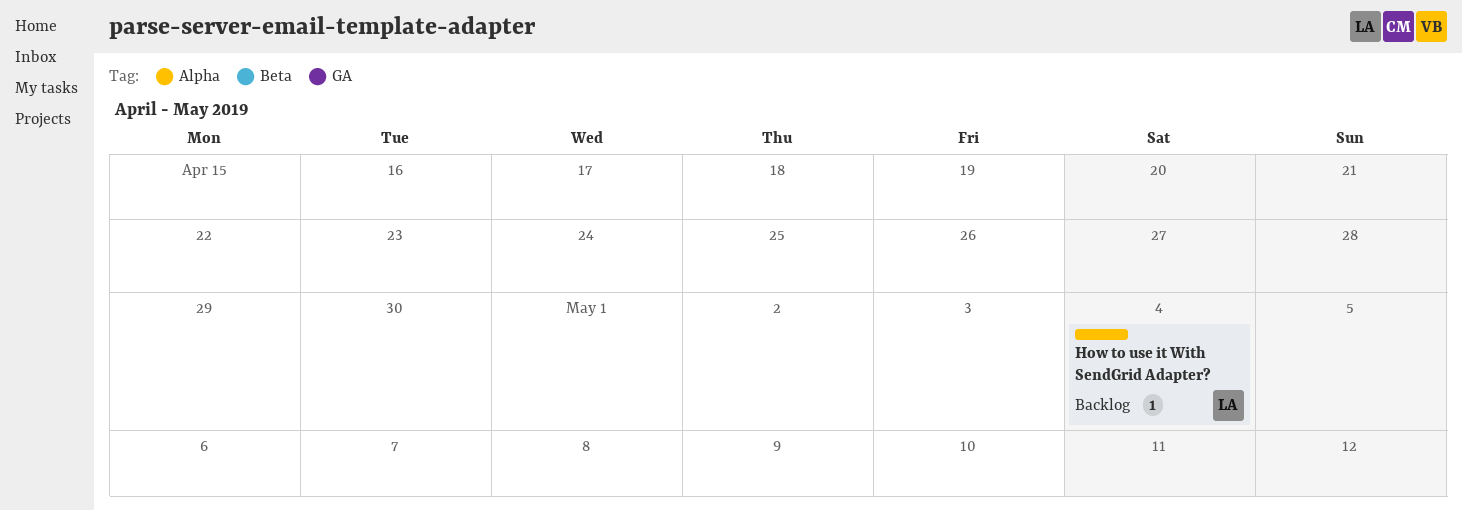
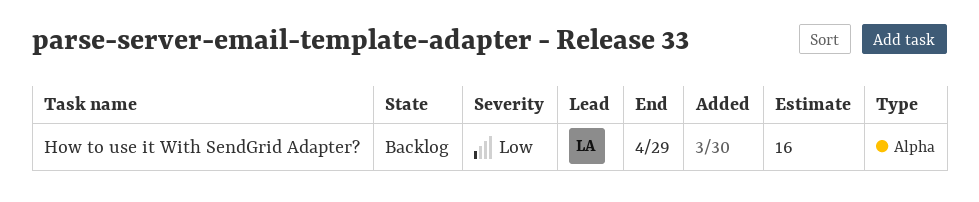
How to use it With SendGrid Adapter?, estimate: 1 -> 16
How to use it With SendGrid Adapter?, due: May 4 -> Apr 29

